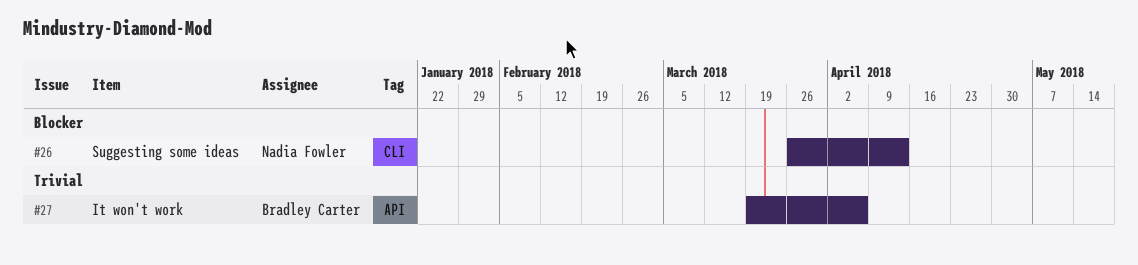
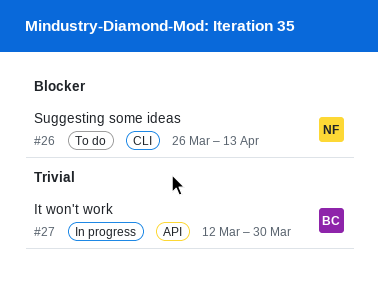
#27, start: Mar 19 -> Mar 12
#27, due: Apr 6 -> Mar 30

